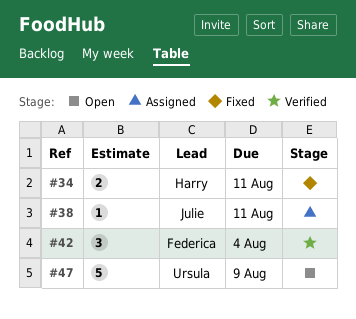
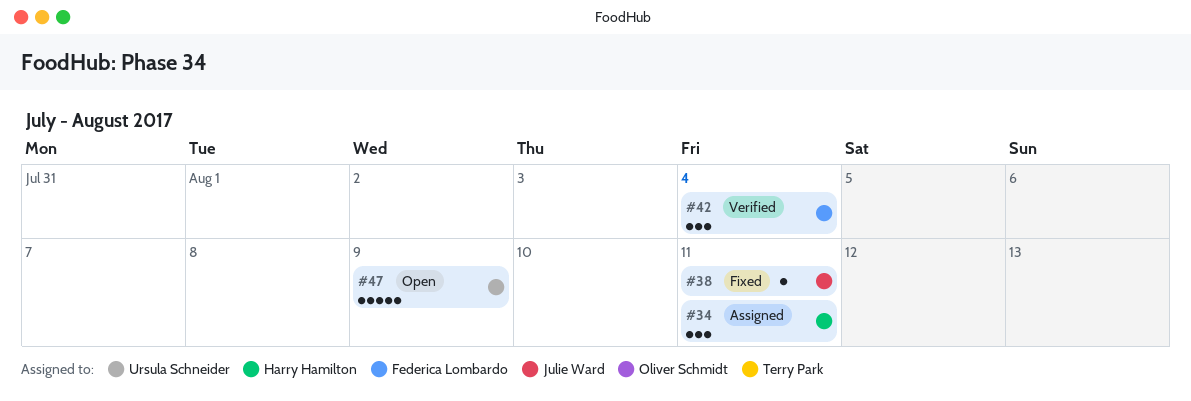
#34, status: Fixed -> Assigned
#34, estimate: 2 -> 3
#38, status: Assigned -> Fixed

